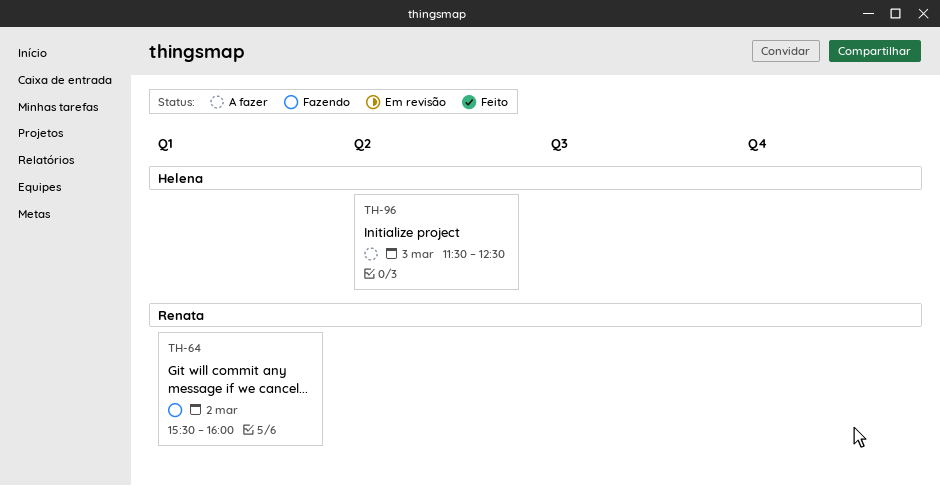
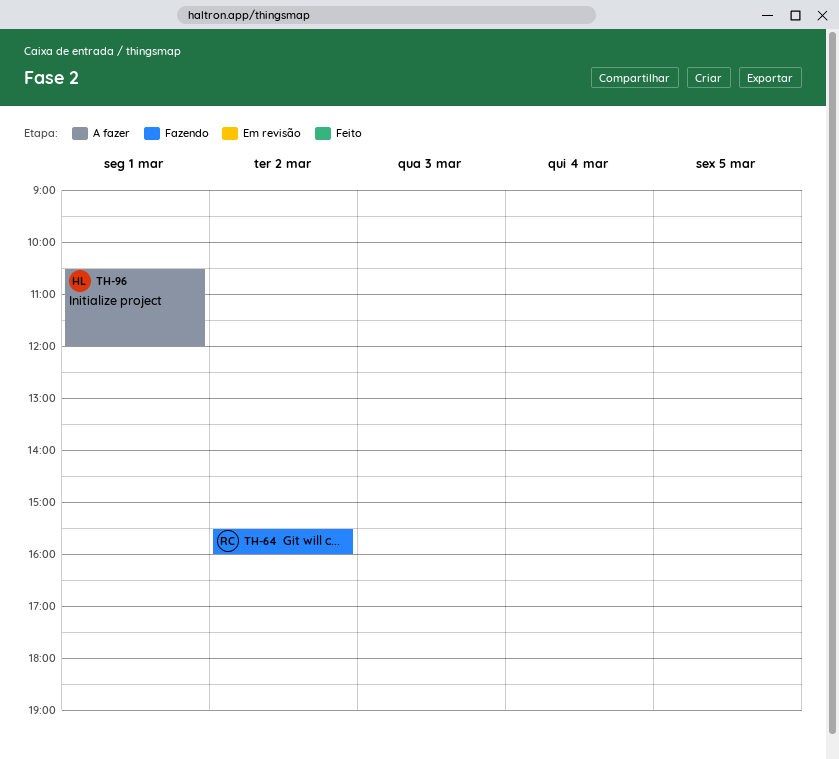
TH-96, day: Mar 3 -> Mar 1
TH-96, begins: 11:30 -> 10:30
TH-96, ends: 12:30 -> 12:00

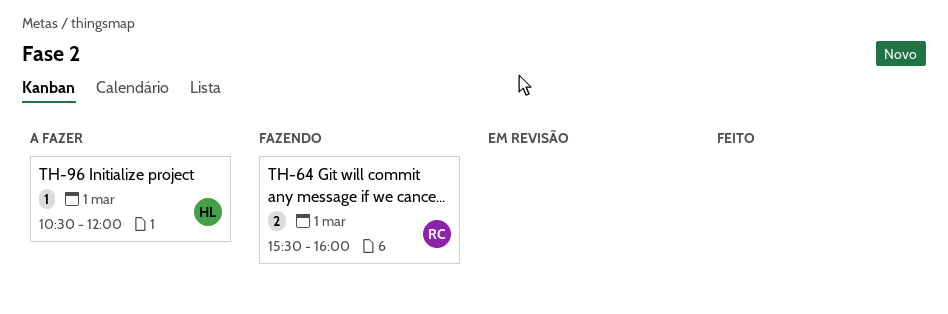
TH-64, day: Mar 2 -> Mar 1

